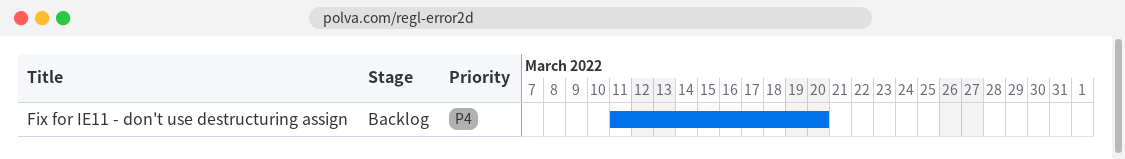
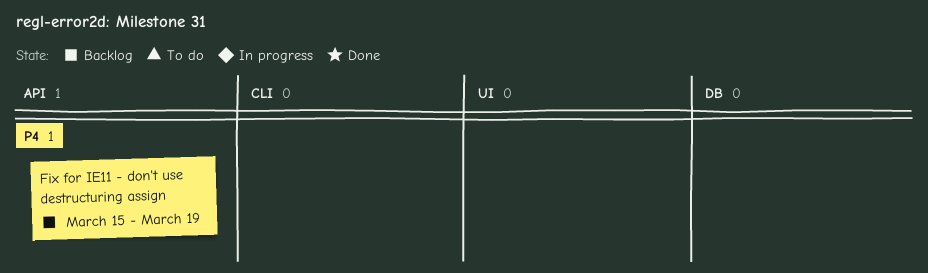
Fix for IE11 - don't use destructuring assign, start: Mar 11 -> Mar 15
Fix for IE11 - don't use destructuring assign, due: Mar 20 -> Mar 19

